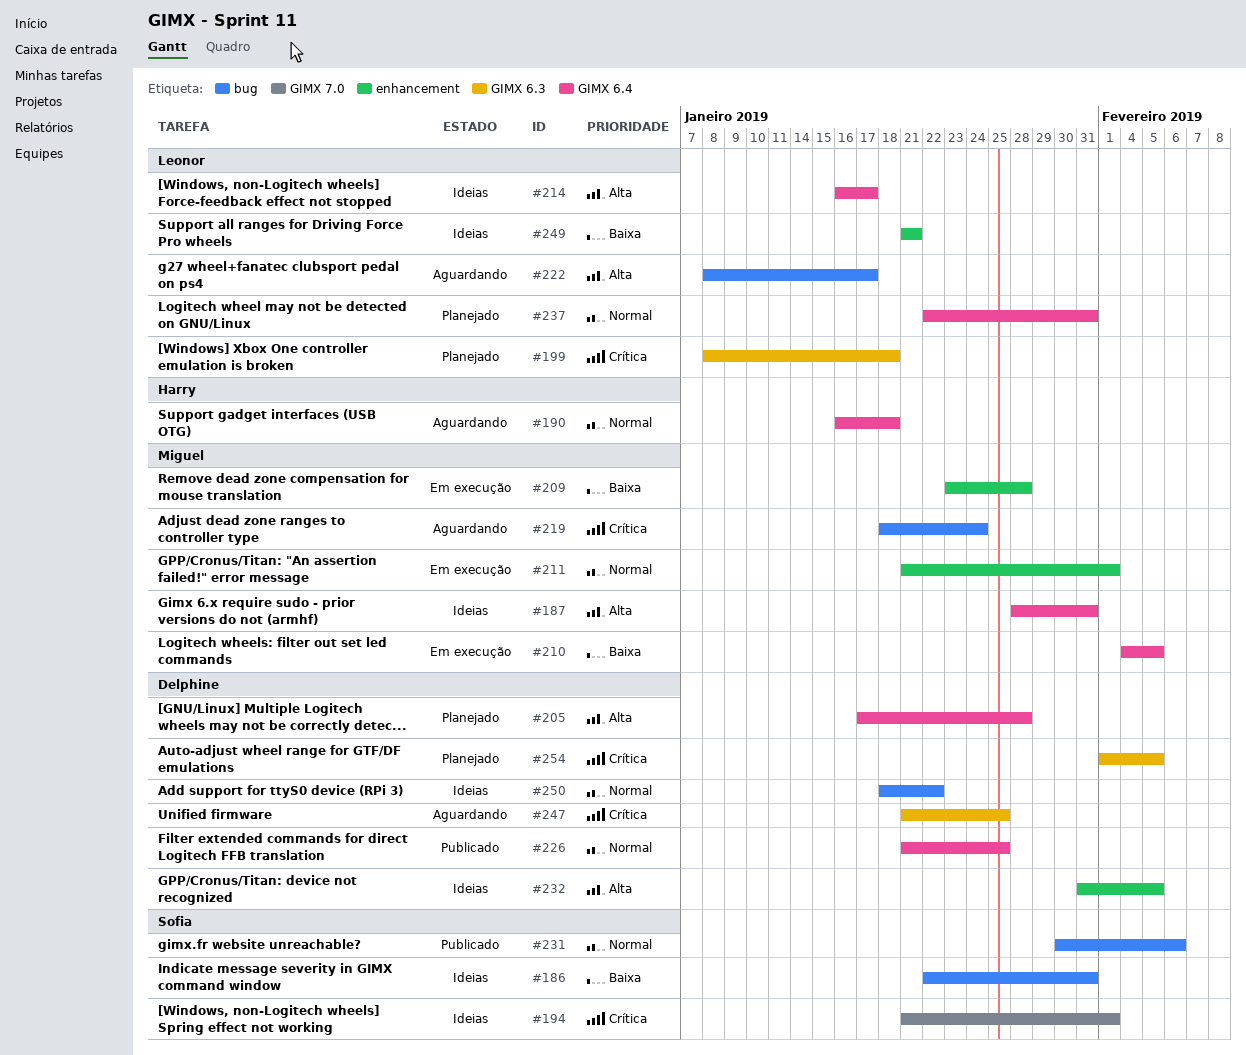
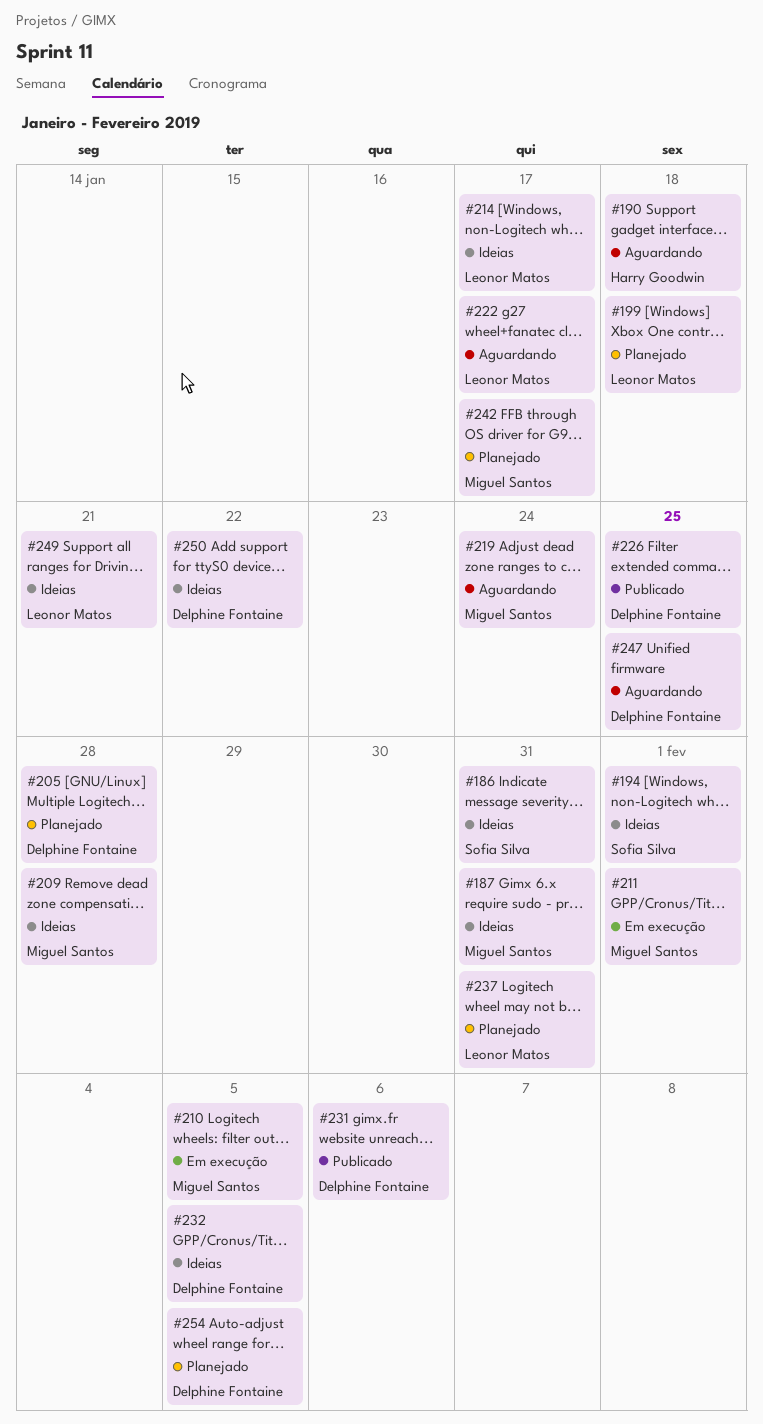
#209, status: Em execução -> Ideias
#231, owner: Sofia Silva -> Delphine Fontaine
#242: none -> present

